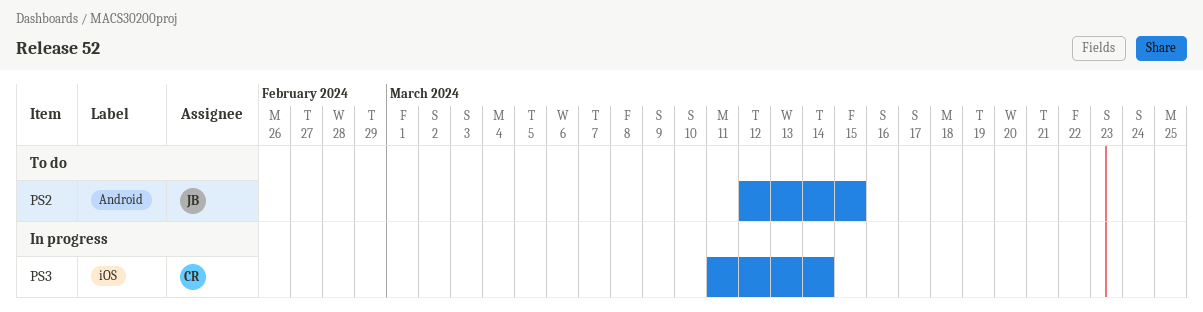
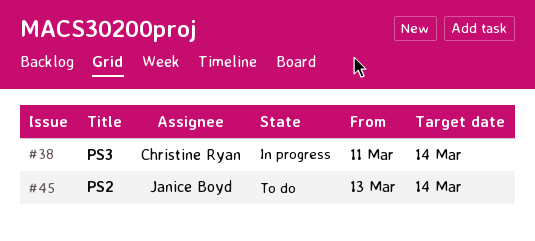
PS2, start: Mar 12 -> Mar 13
PS2, due: Mar 15 -> Mar 14

